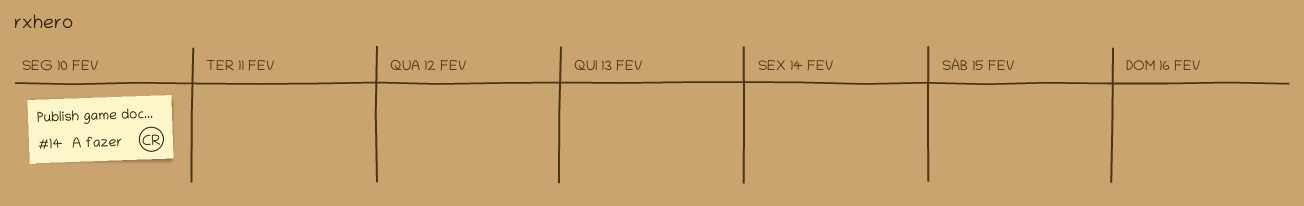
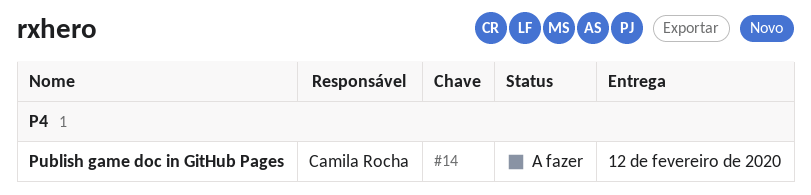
#14, due: Feb 10 -> Feb 12

